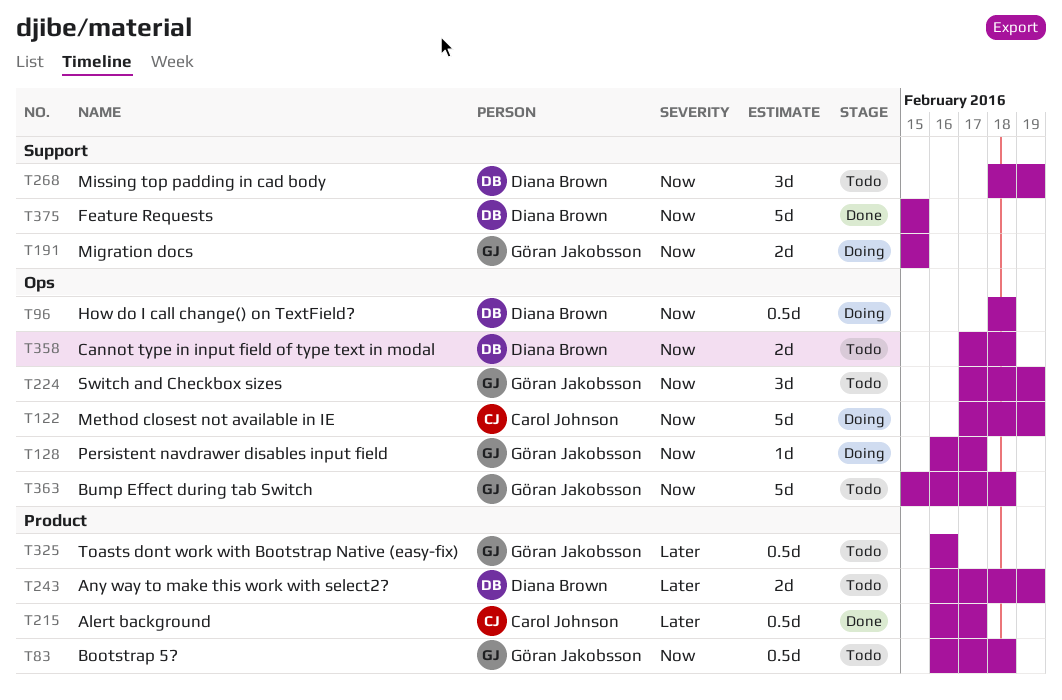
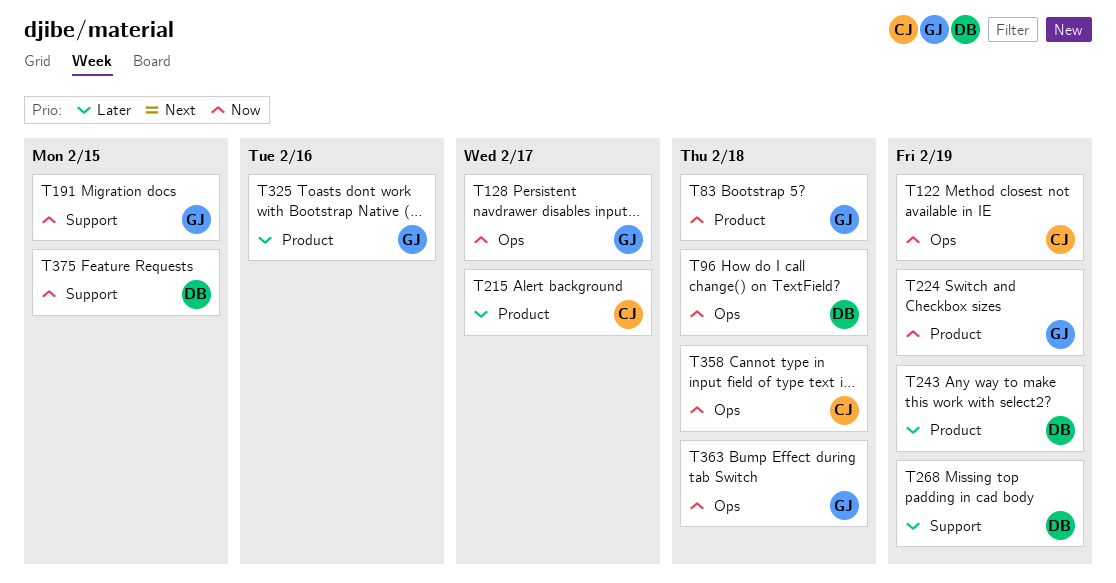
T224, label: Ops -> Product
T268, priority: Now -> Later
T358, owner: Diana Brown -> Carol Johnson

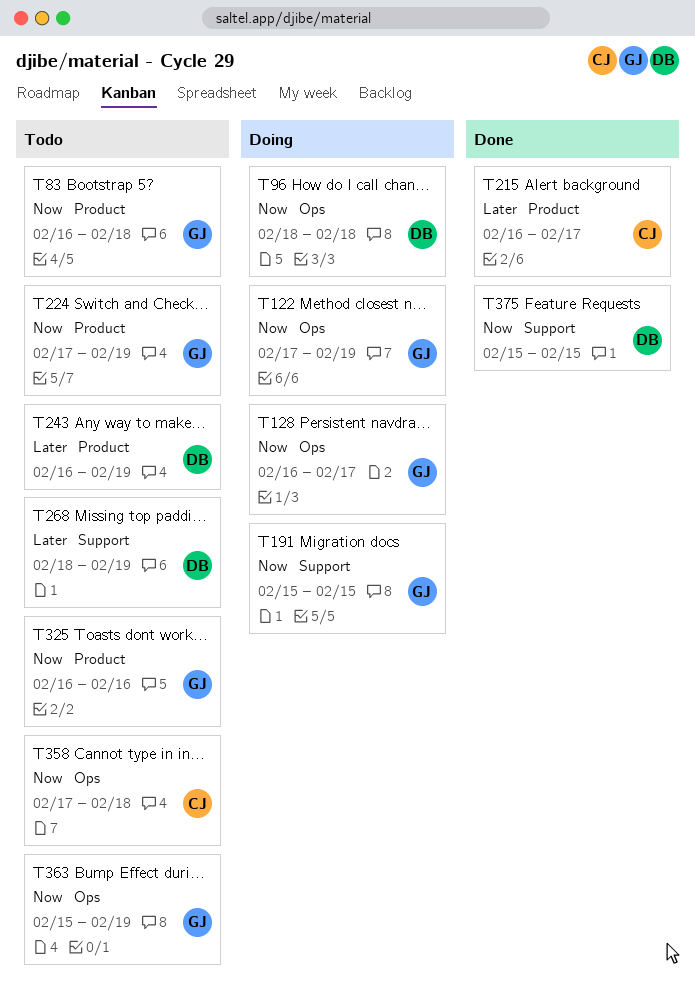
T122, owner: CJ -> GJ
T325, priority: Later -> Now
T363, due: Feb 18 -> Feb 19

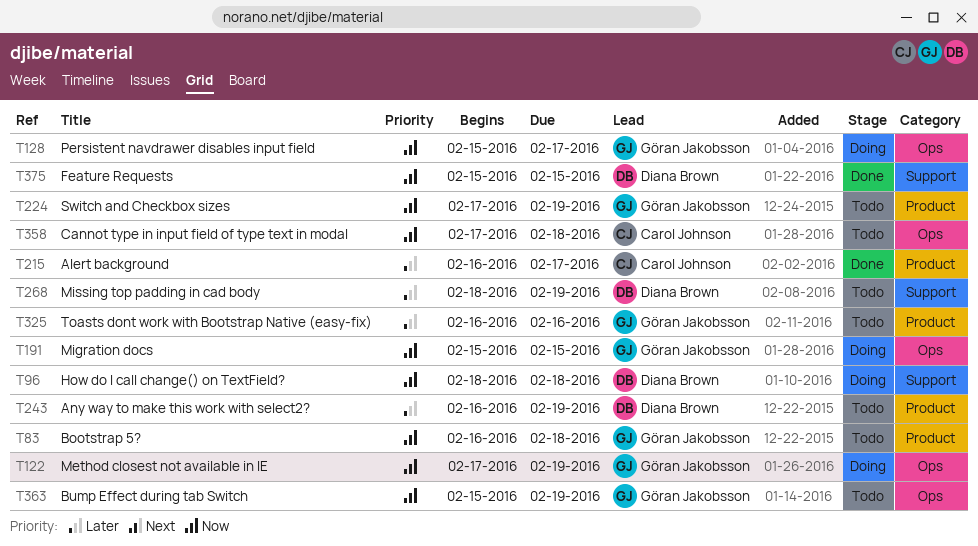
T96, label: Ops -> Support
T128, start: Feb 16 -> Feb 15
T191, label: Support -> Ops
T325, priority: Now -> Later

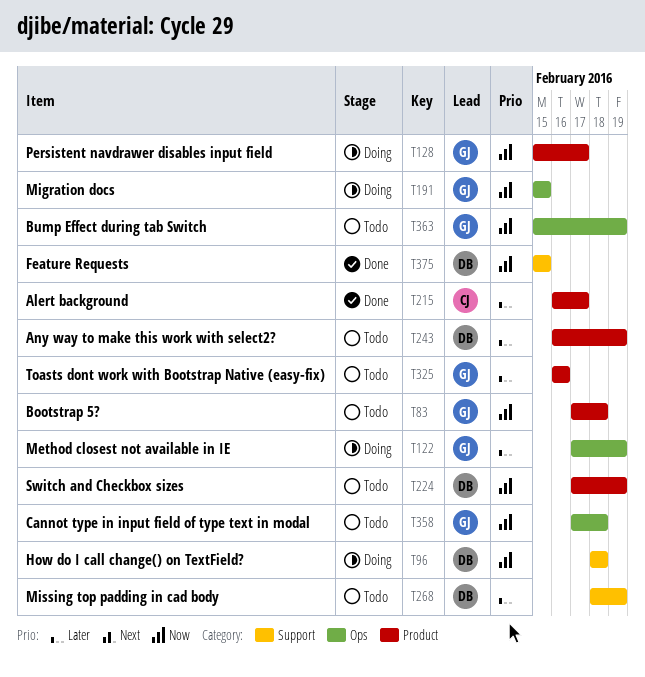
T83, start: Feb 16 -> Feb 17
T122, priority: Now -> Later
T128, label: Ops -> Product
T224, owner: Göran Jakobsson -> Diana Brown
T358, owner: Carol Johnson -> Göran Jakobsson

